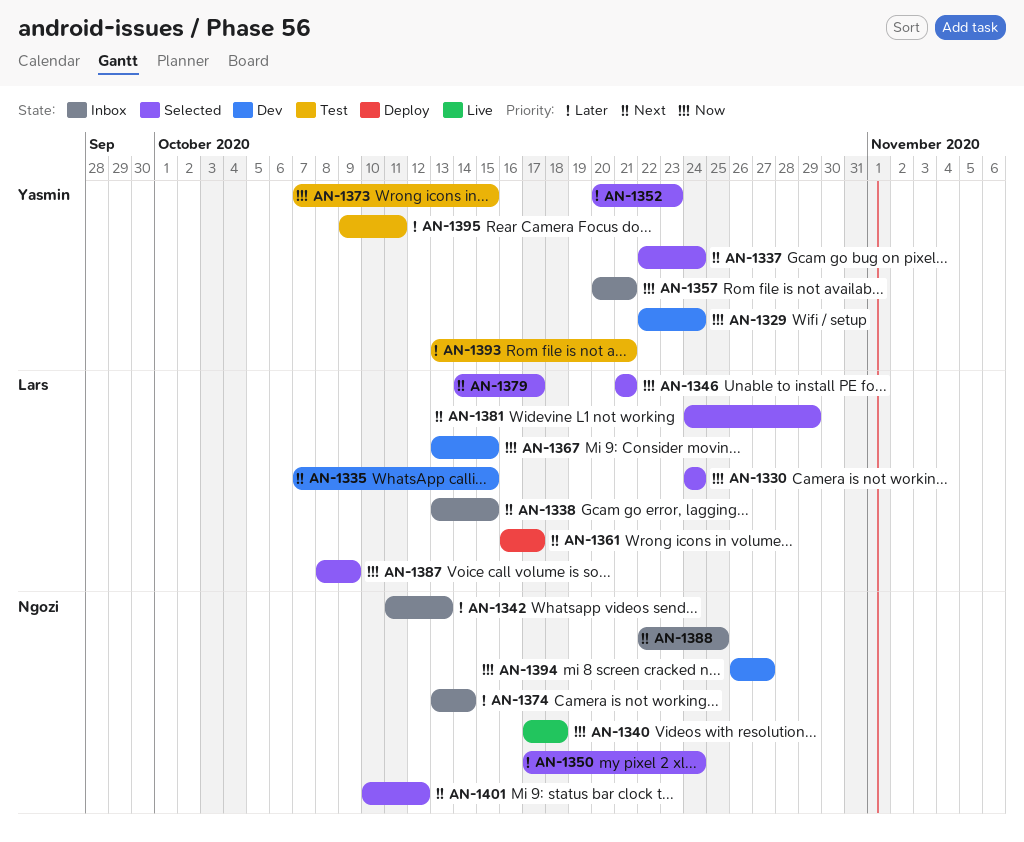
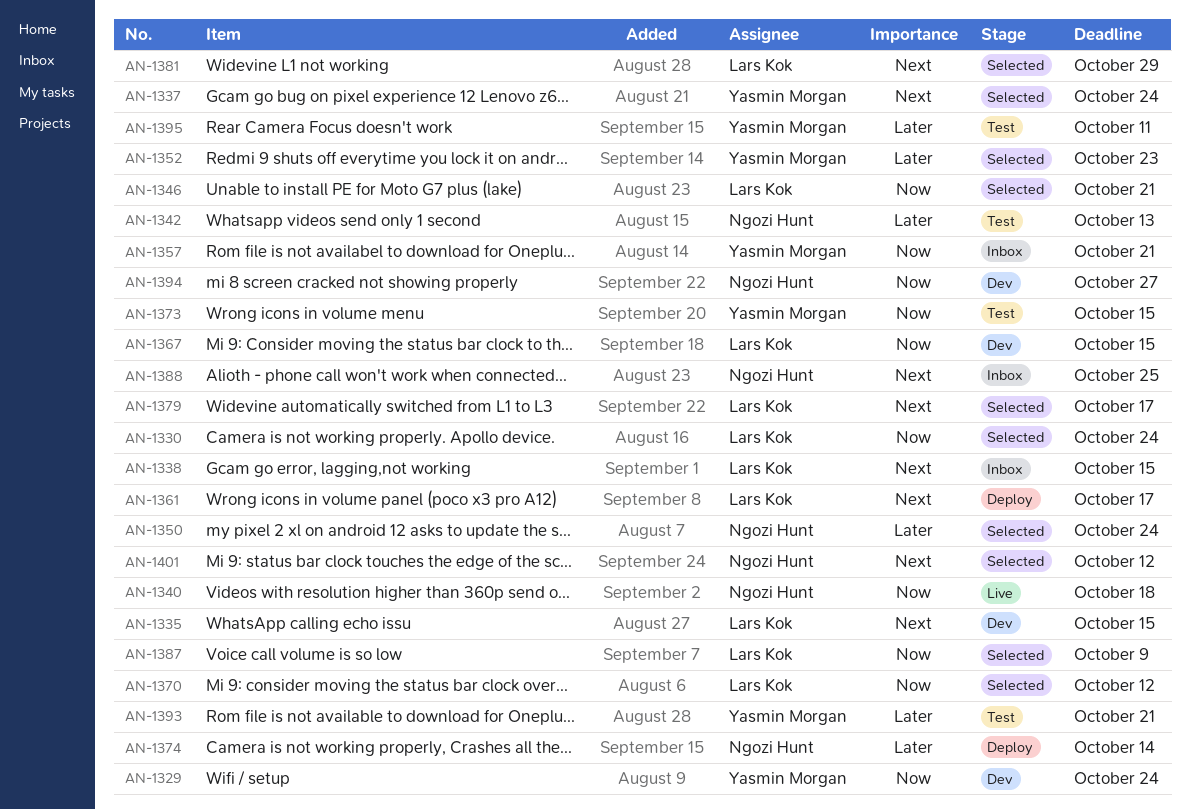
AN-1342, status: Inbox -> Test
AN-1370: none -> present
AN-1374, status: Inbox -> Deploy

